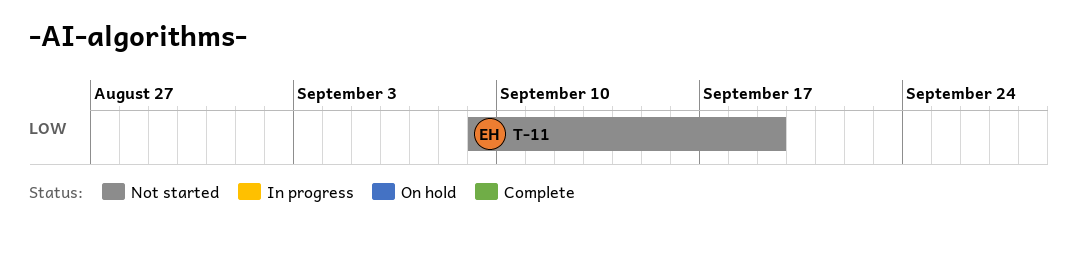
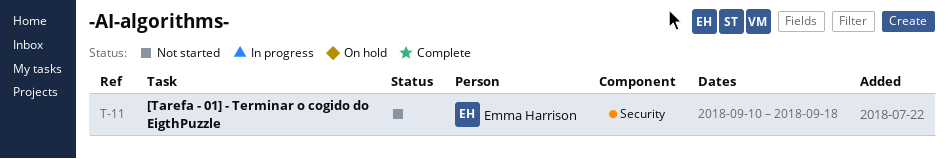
T-11, start: Sep 9 -> Sep 10
T-11, due: Sep 19 -> Sep 18

